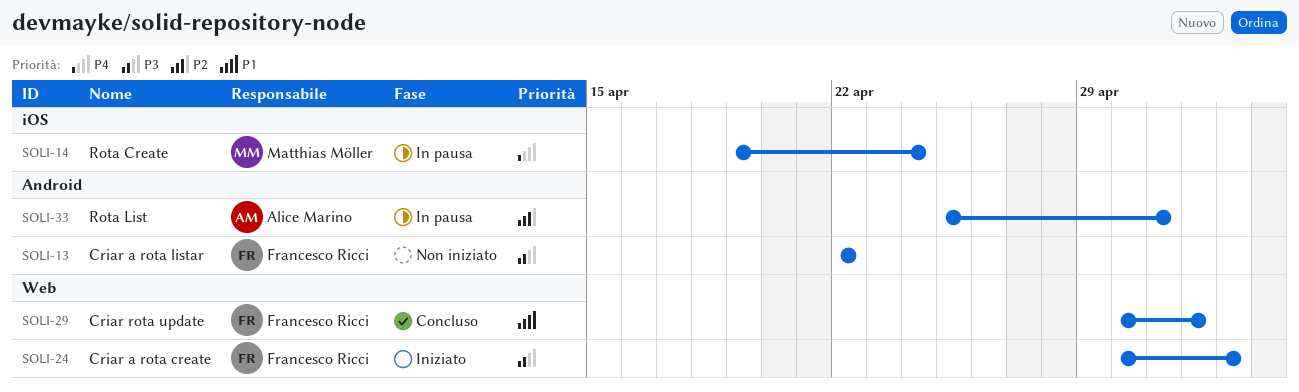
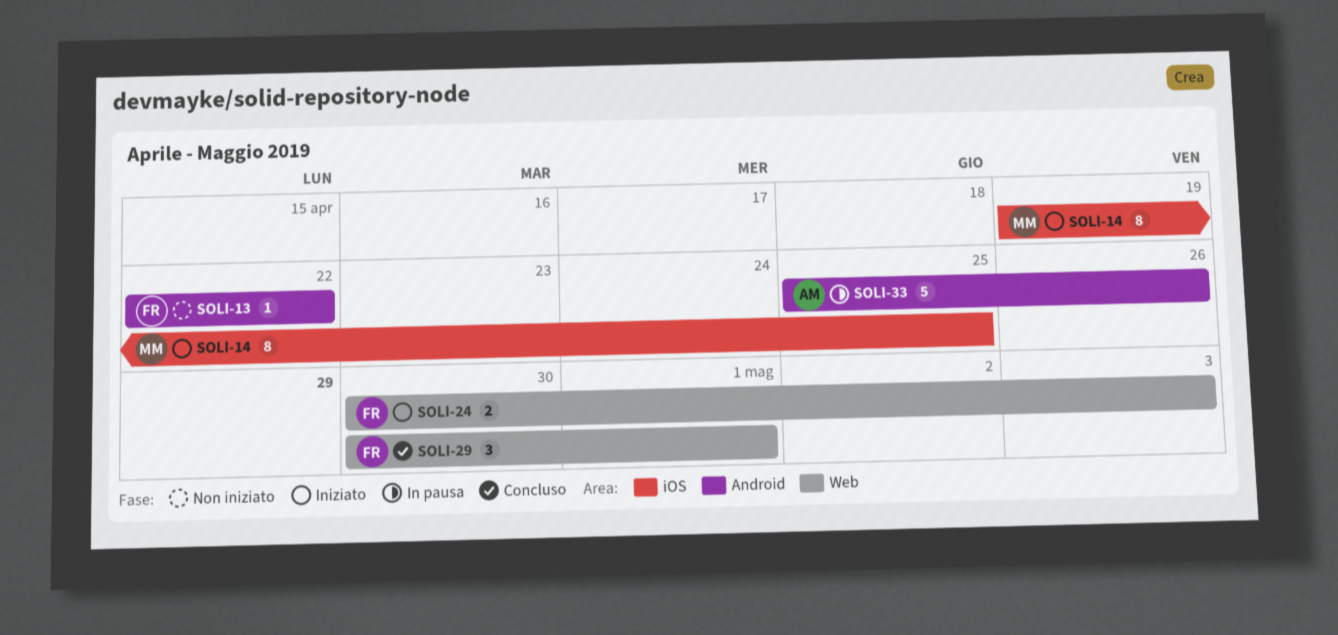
SOLI-14, status: In pausa -> Iniziato
SOLI-14, due: Apr 24 -> Apr 25
SOLI-29, due: May 2 -> May 1
SOLI-33, due: May 1 -> Apr 26

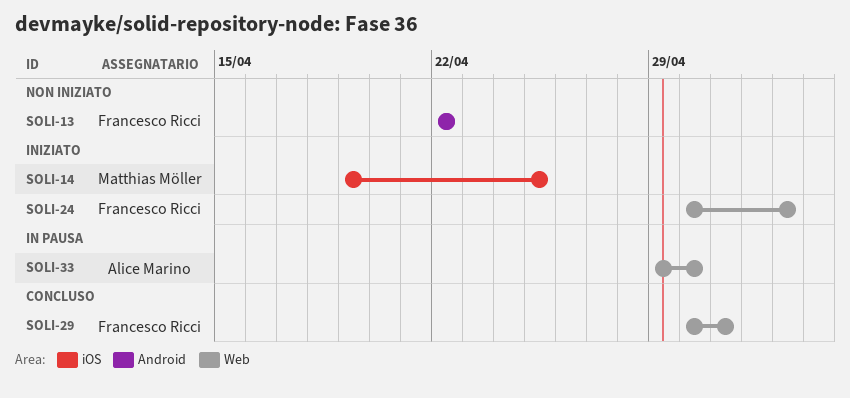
SOLI-33, label: Android -> Web
SOLI-33, start: Apr 25 -> Apr 29
SOLI-33, due: Apr 26 -> Apr 30

